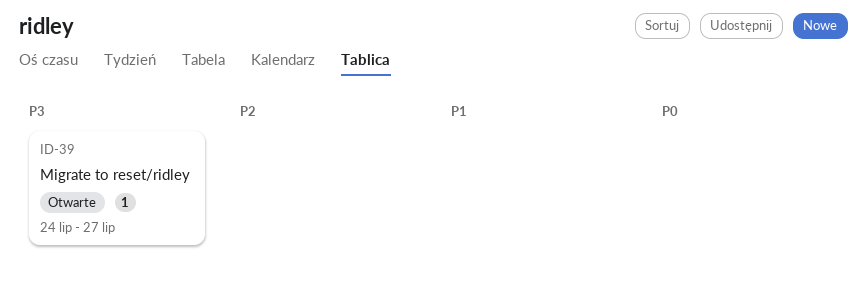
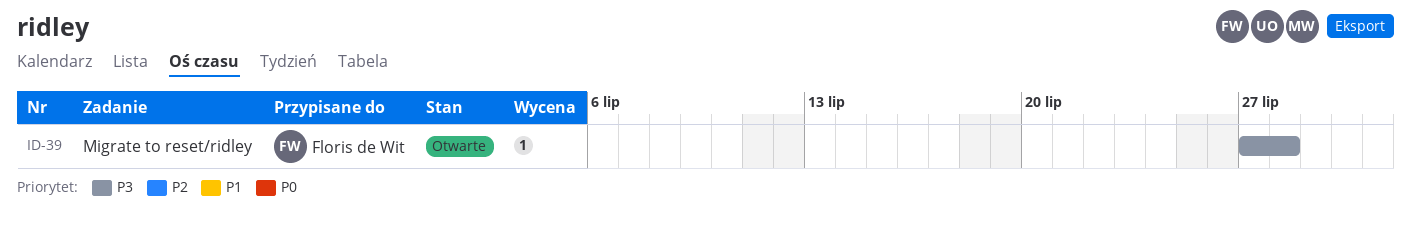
ID-39, start: Jul 24 -> Jul 27
ID-39, due: Jul 27 -> Jul 28

